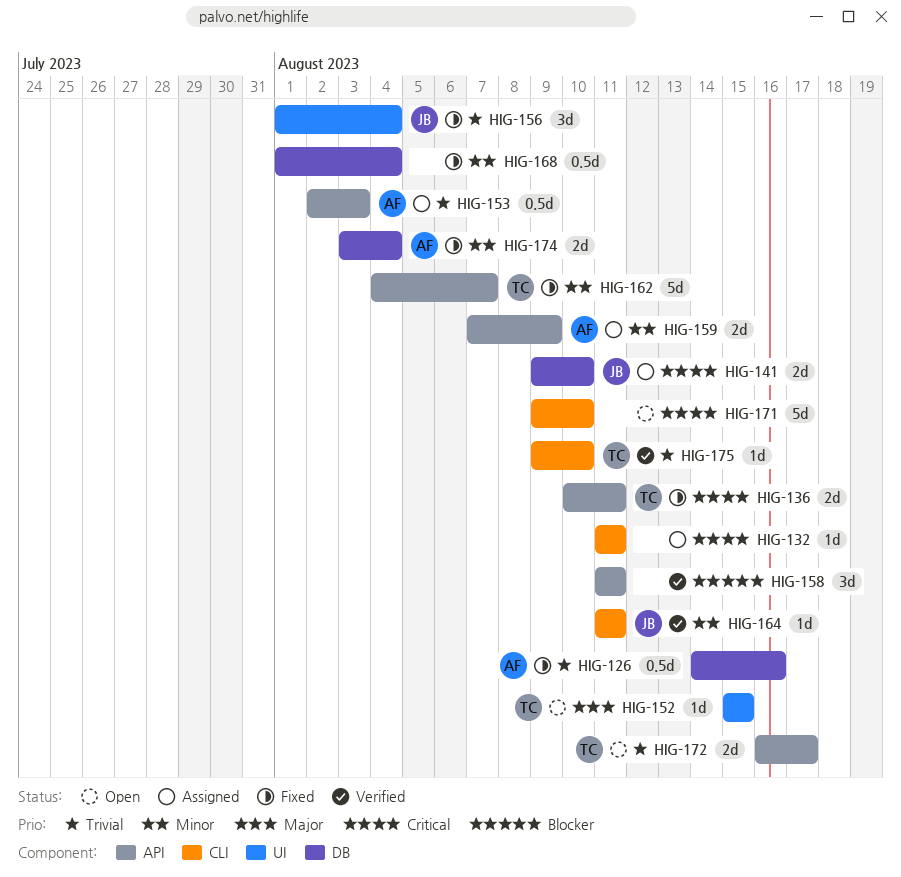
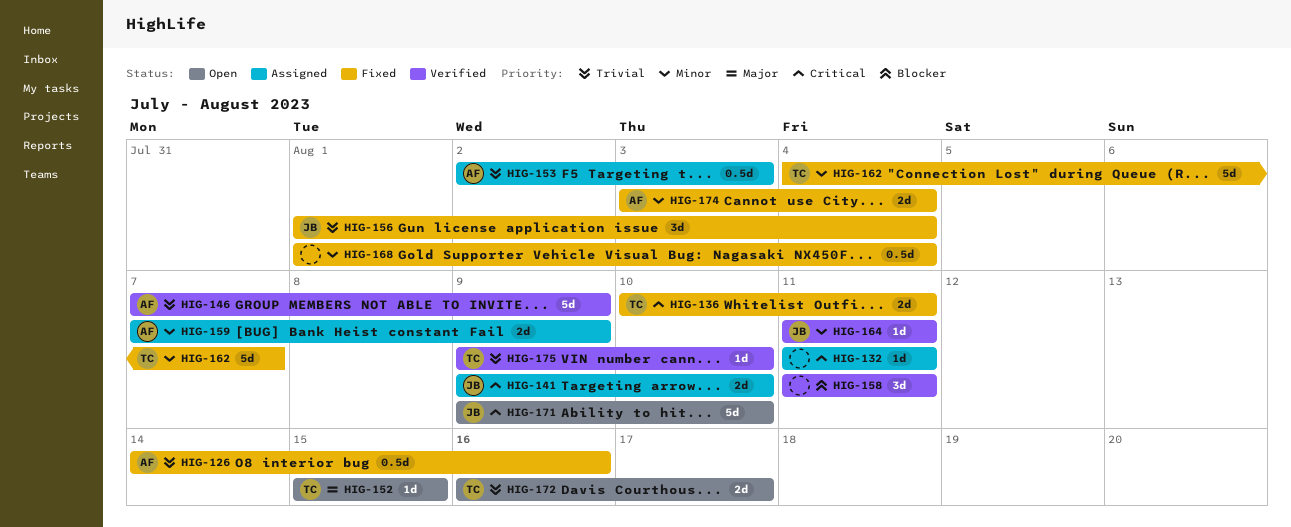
HIG-146: none -> present
HIG-171, owner: none -> JB

